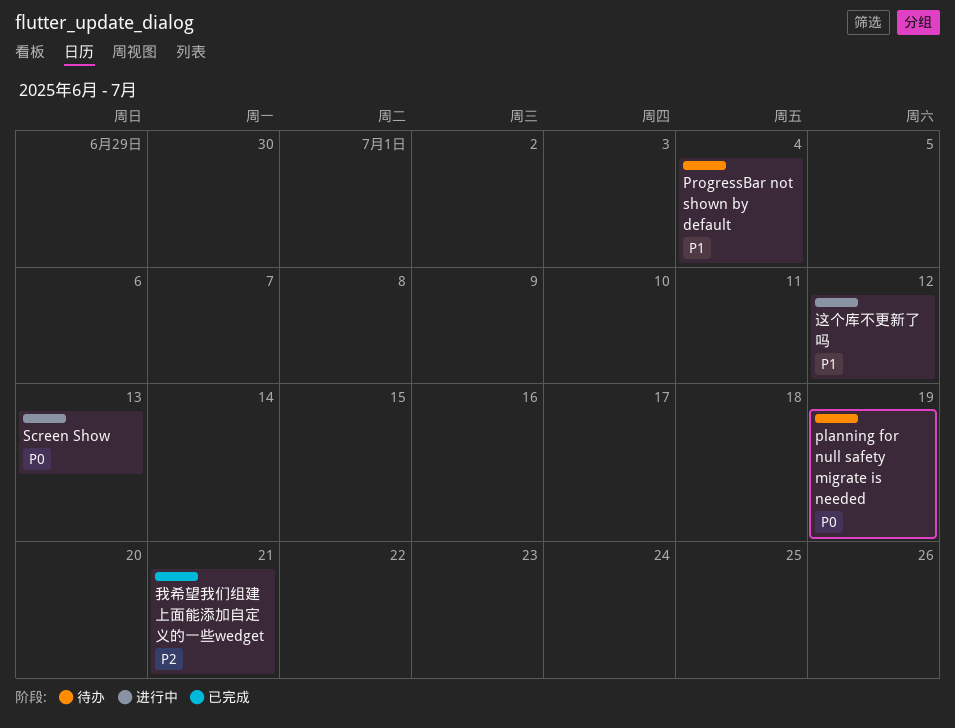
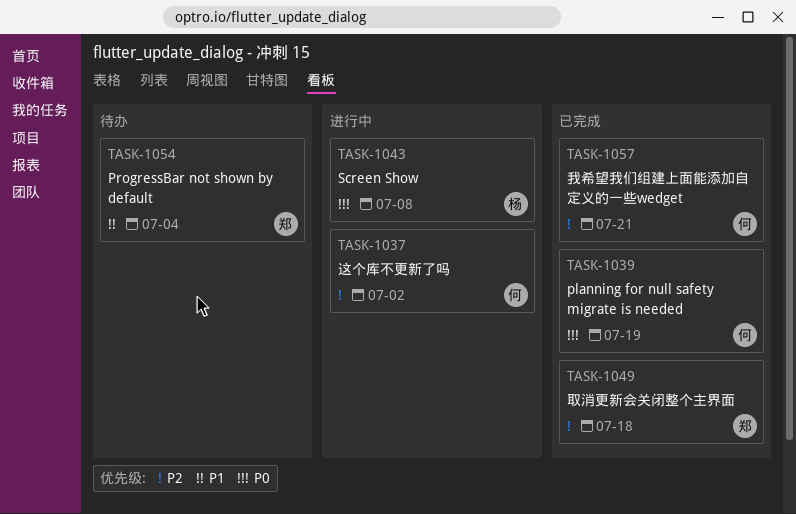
planning for null safety migrate is needed, status: 待办 -> 已完成
Screen Show, due: Jul 13 -> Jul 8
取消更新会关闭整个主界面: none -> present
这个库不更新了吗, priority: P1 -> P2
这个库不更新了吗, due: Jul 12 -> Jul 2

